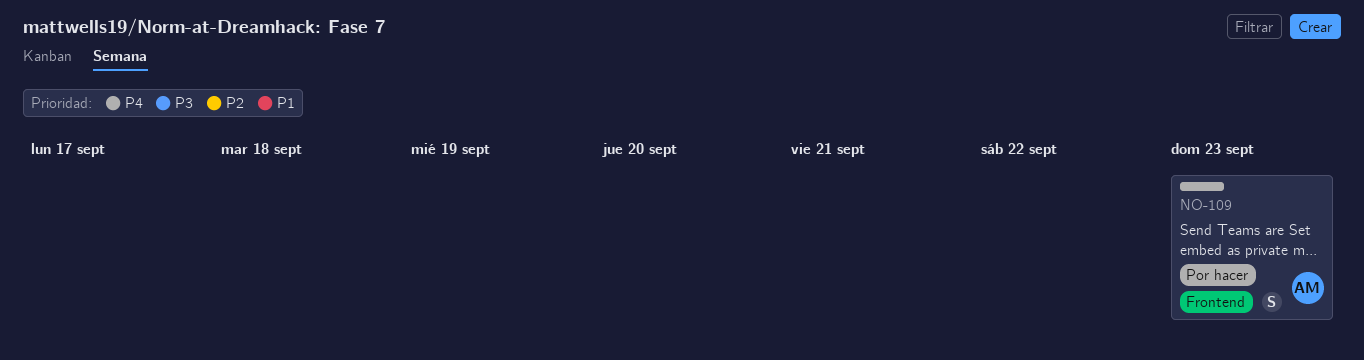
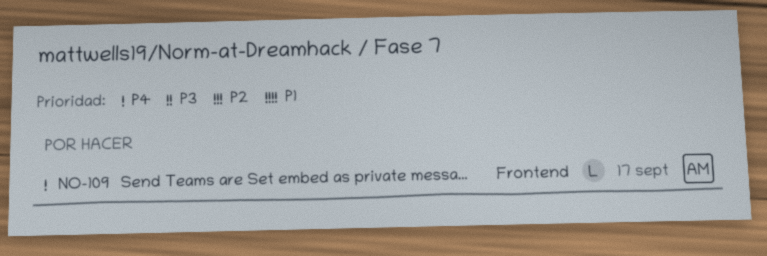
NO-109, estimate: S -> L
NO-109, due: Sep 23 -> Sep 17

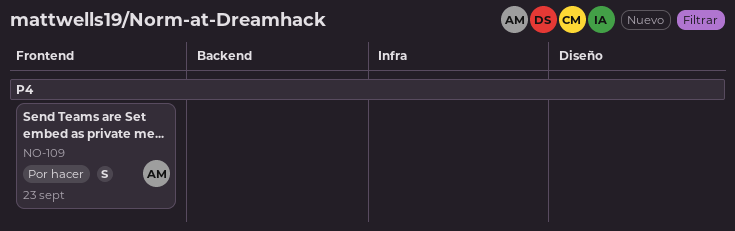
NO-109, estimate: L -> S
NO-109, due: Sep 17 -> Sep 23

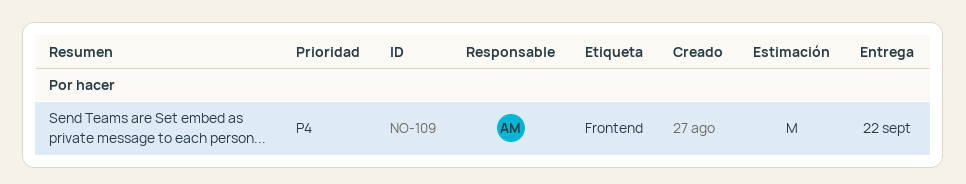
NO-109, estimate: S -> M
NO-109, due: Sep 23 -> Sep 22

